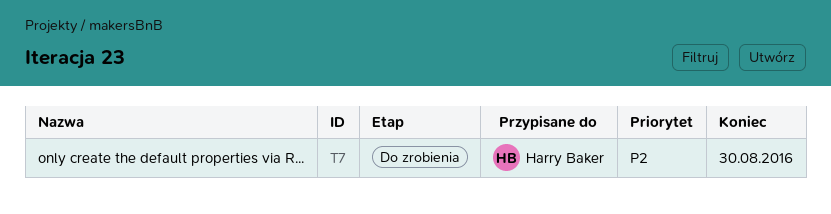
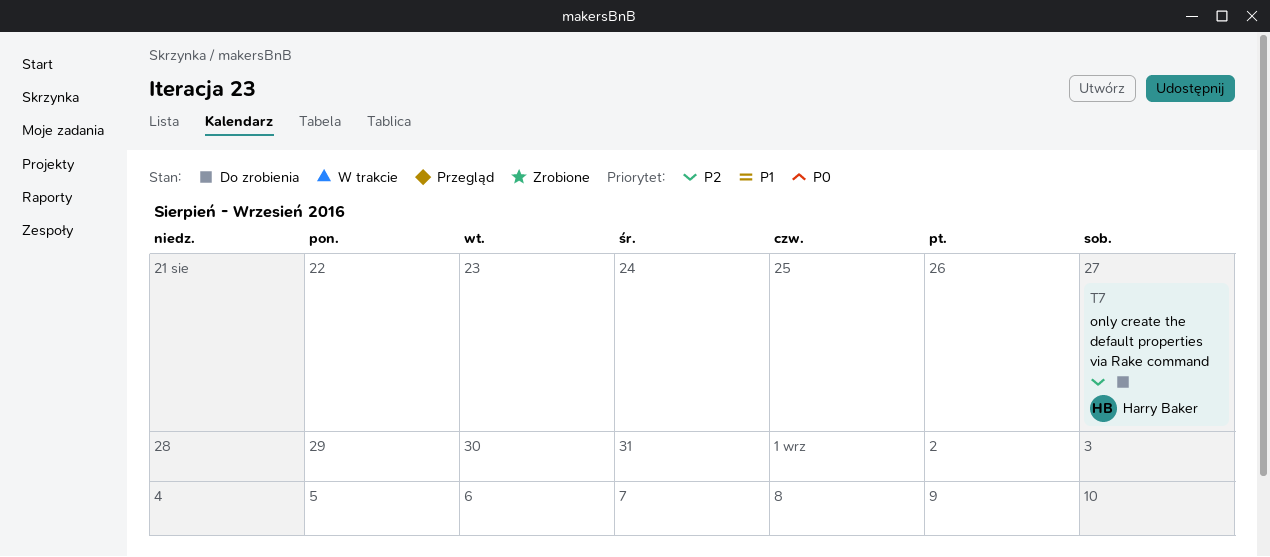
T7, due: Aug 30 -> Aug 27

